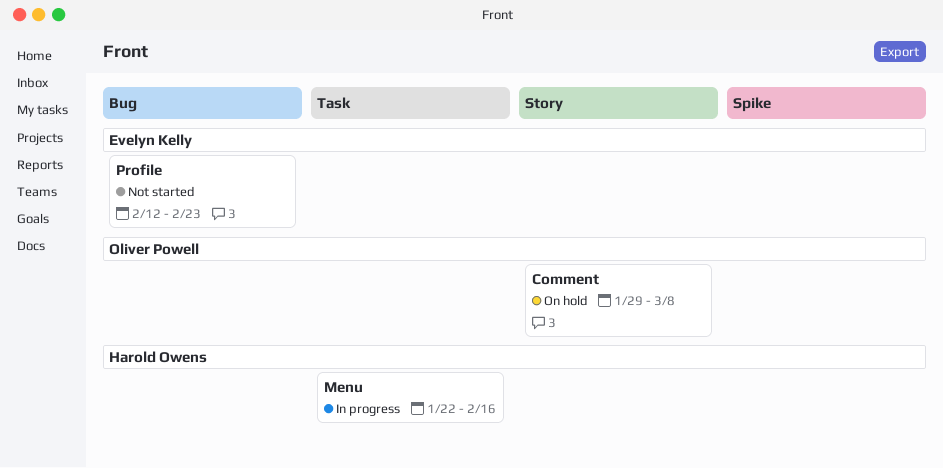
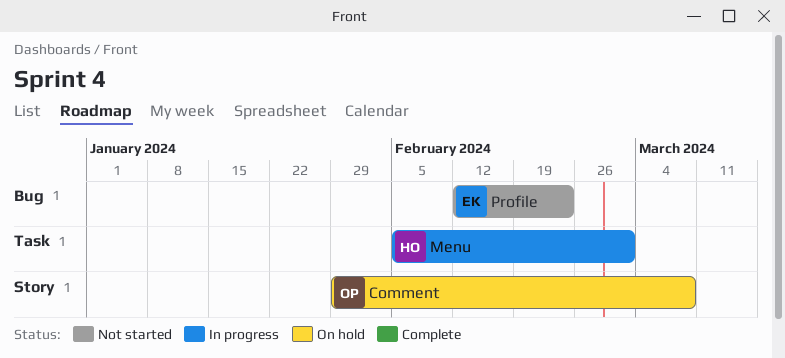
Menu, start: Jan 22 -> Feb 5
Menu, due: Feb 16 -> Mar 1

